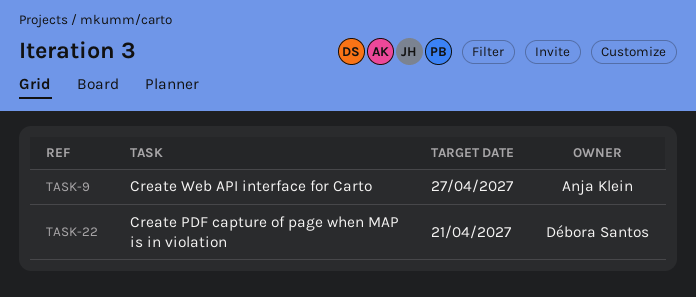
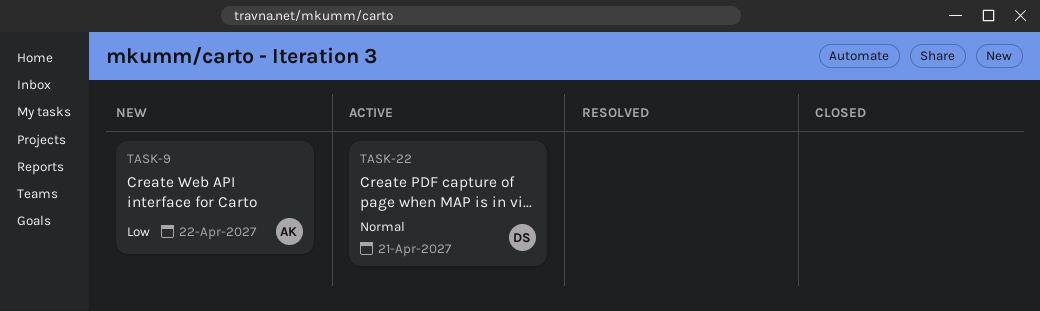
TASK-9, due: Apr 27 -> Apr 22

